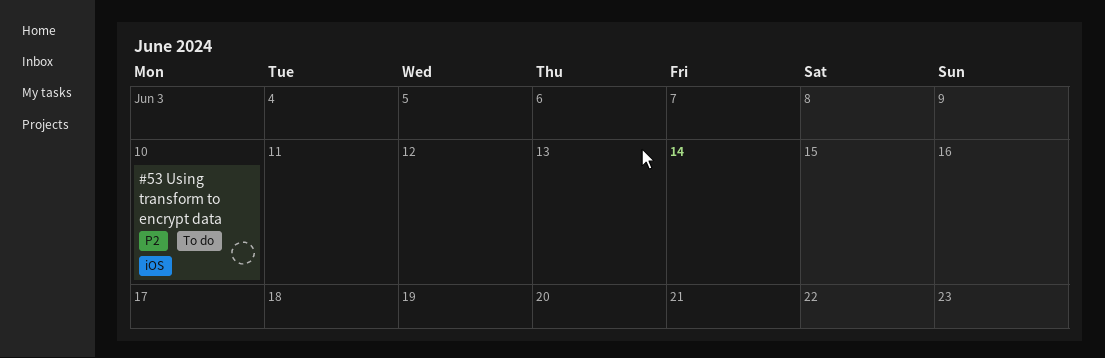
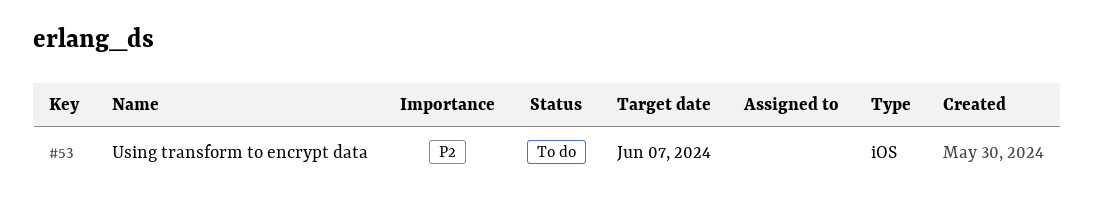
#53, due: Jun 10 -> Jun 7

